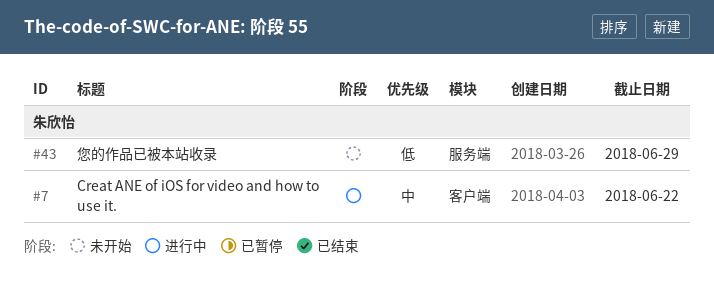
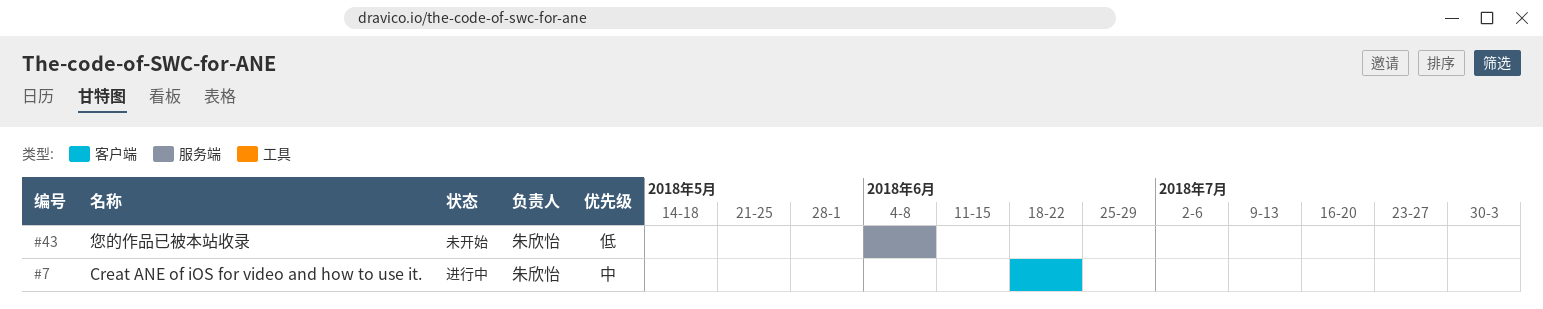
#43, due: Jun 29 -> Jun 8

